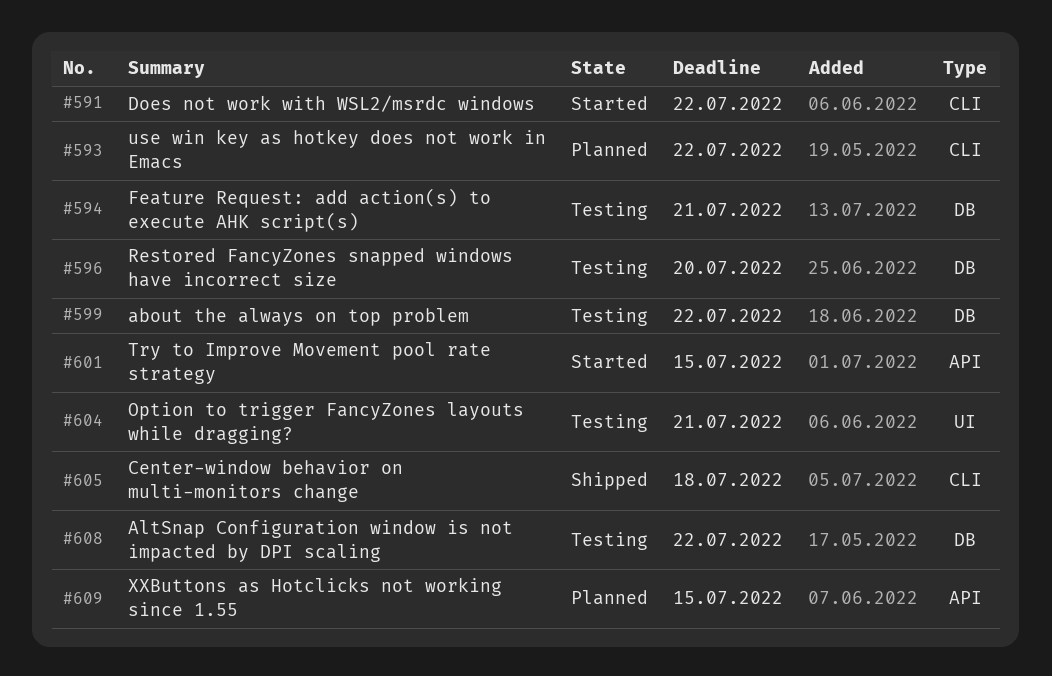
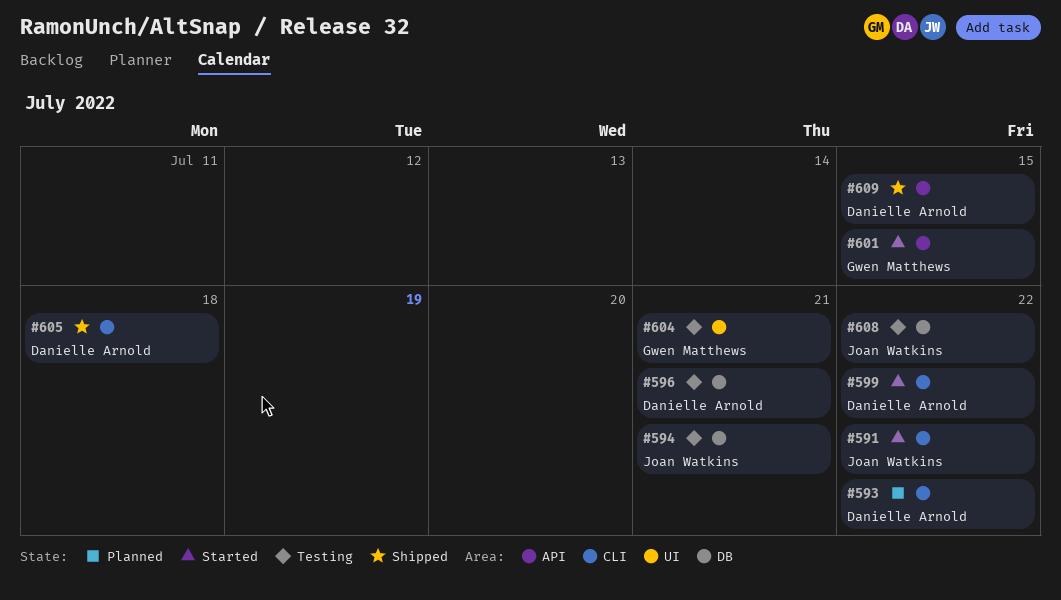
#596, due: Jul 20 -> Jul 21
#599, status: Testing -> Started
#599, label: DB -> CLI
#609, status: Planned -> Shipped

